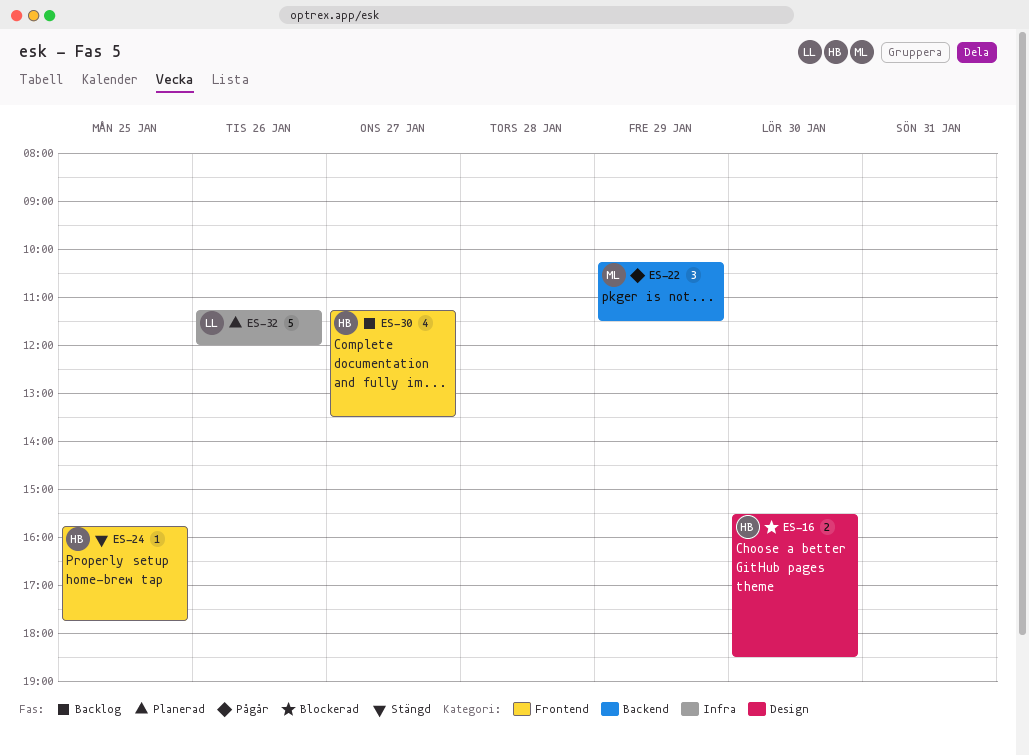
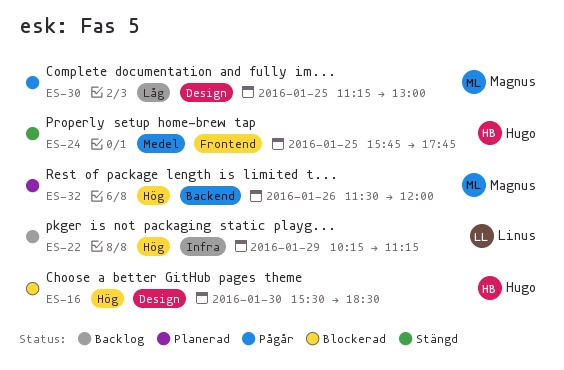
ES-22, status: Pågår -> Backlog
ES-22, owner: Magnus -> Linus
ES-22, label: Backend -> Infra
ES-22, ends: 11:30 -> 11:15
ES-30, status: Backlog -> Pågår
ES-30, owner: Hugo -> Magnus
ES-30, label: Frontend -> Design
ES-30, day: Jan 27 -> Jan 25
ES-30, ends: 13:30 -> 13:00
ES-32, owner: Linus -> Magnus
ES-32, label: Infra -> Backend
ES-32, begins: 11:15 -> 11:30

